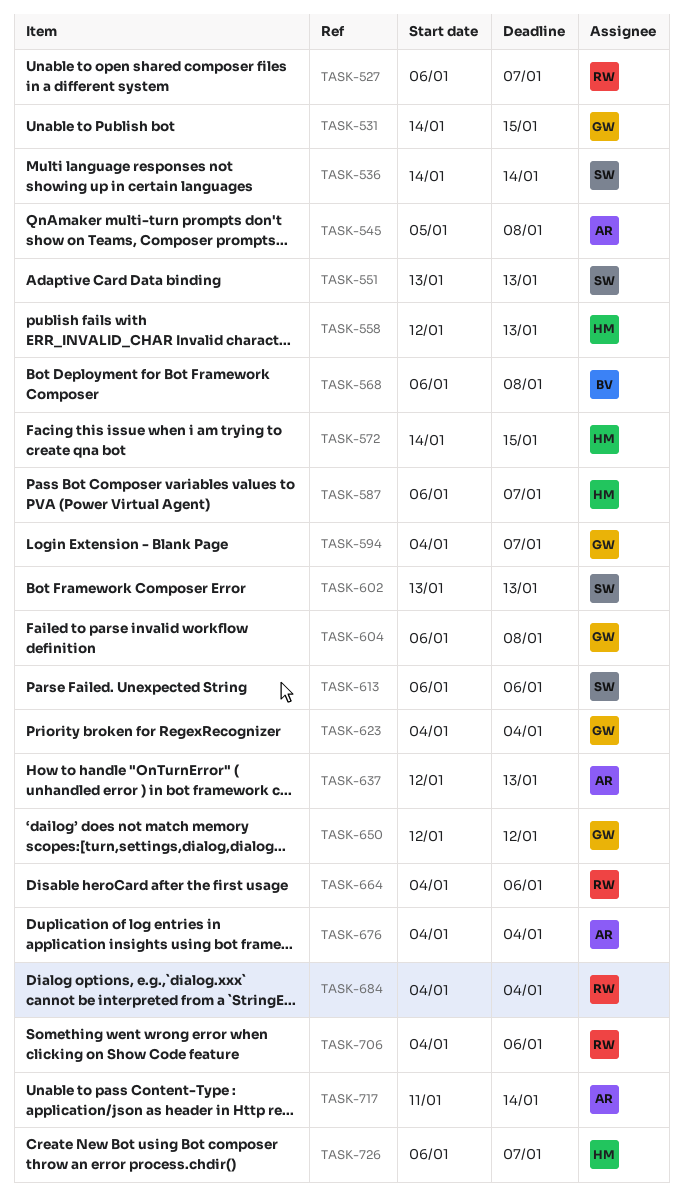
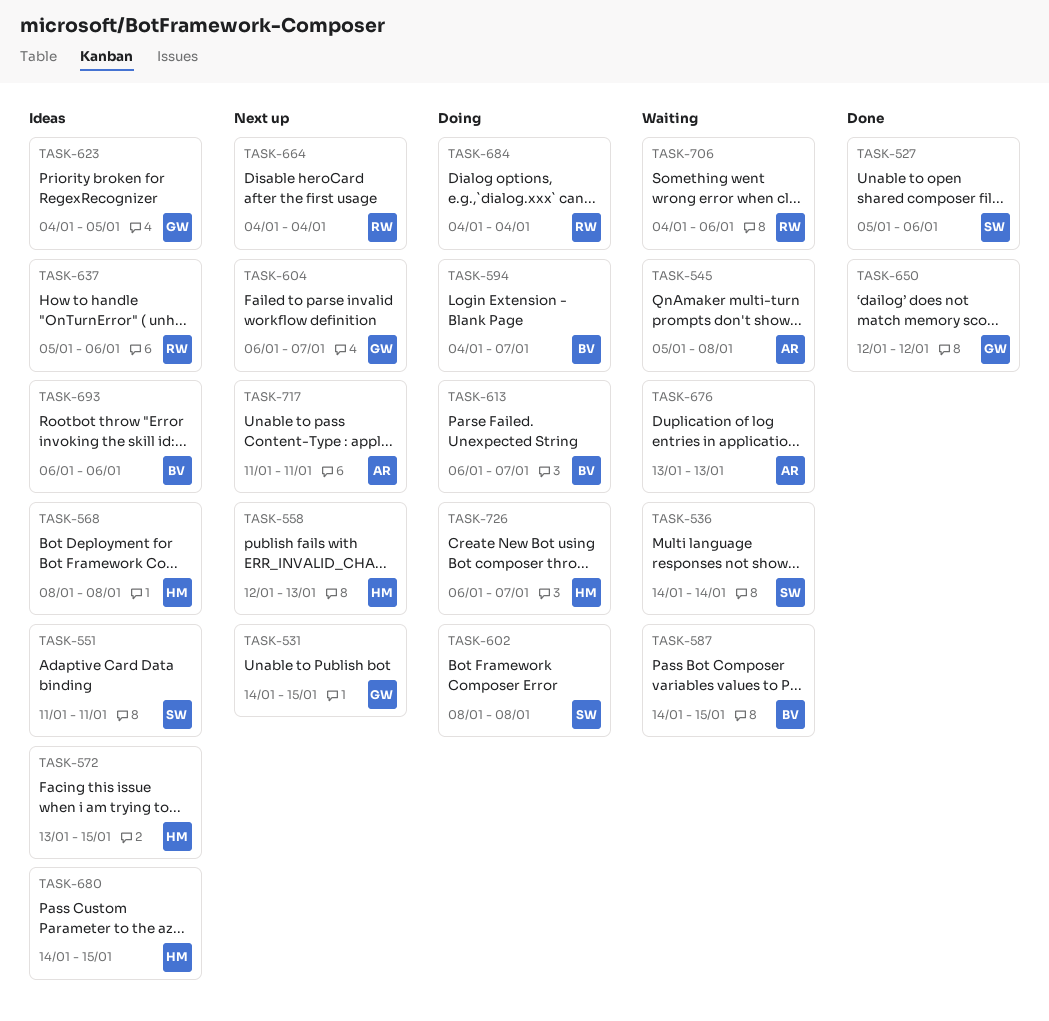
TASK-527, owner: RW -> SW
TASK-527, start: Jan 6 -> Jan 5
TASK-527, due: Jan 7 -> Jan 6
TASK-551, start: Jan 13 -> Jan 11
TASK-551, due: Jan 13 -> Jan 11
TASK-568, owner: BV -> HM
TASK-568, start: Jan 6 -> Jan 8
TASK-572, start: Jan 14 -> Jan 13
TASK-587, owner: HM -> BV
TASK-587, start: Jan 6 -> Jan 14
TASK-587, due: Jan 7 -> Jan 15
TASK-594, owner: GW -> BV
TASK-602, start: Jan 13 -> Jan 8
TASK-602, due: Jan 13 -> Jan 8
TASK-604, due: Jan 8 -> Jan 7
TASK-613, owner: SW -> BV
TASK-613, due: Jan 6 -> Jan 7
TASK-623, due: Jan 4 -> Jan 5
TASK-637, owner: AR -> RW
TASK-637, start: Jan 12 -> Jan 5
TASK-637, due: Jan 13 -> Jan 6
TASK-664, due: Jan 6 -> Jan 4
TASK-676, start: Jan 4 -> Jan 13
TASK-676, due: Jan 4 -> Jan 13
TASK-680: none -> present
TASK-693: none -> present
TASK-717, due: Jan 14 -> Jan 11

